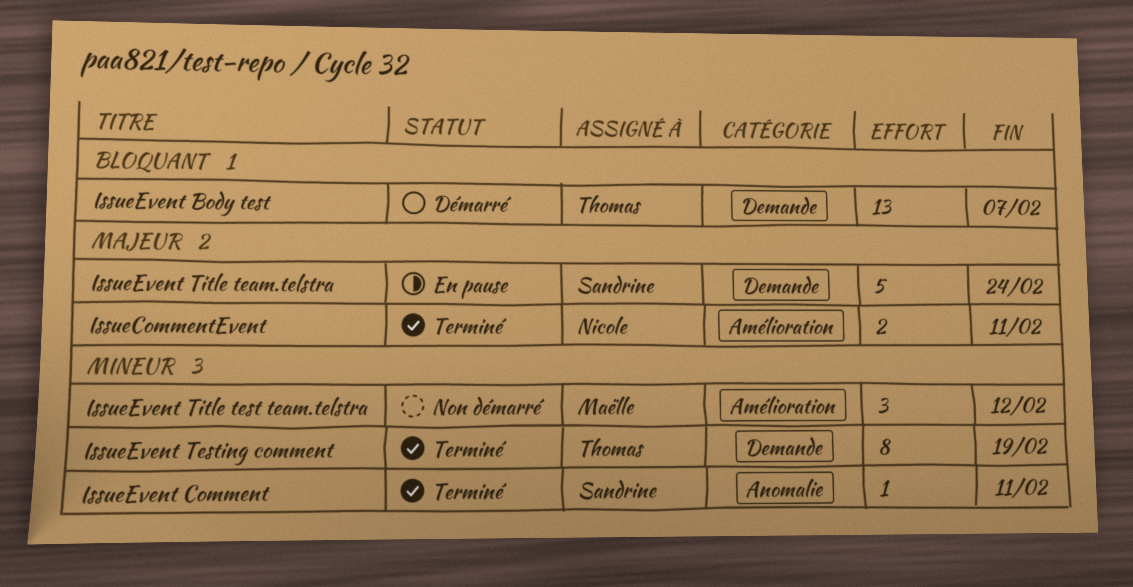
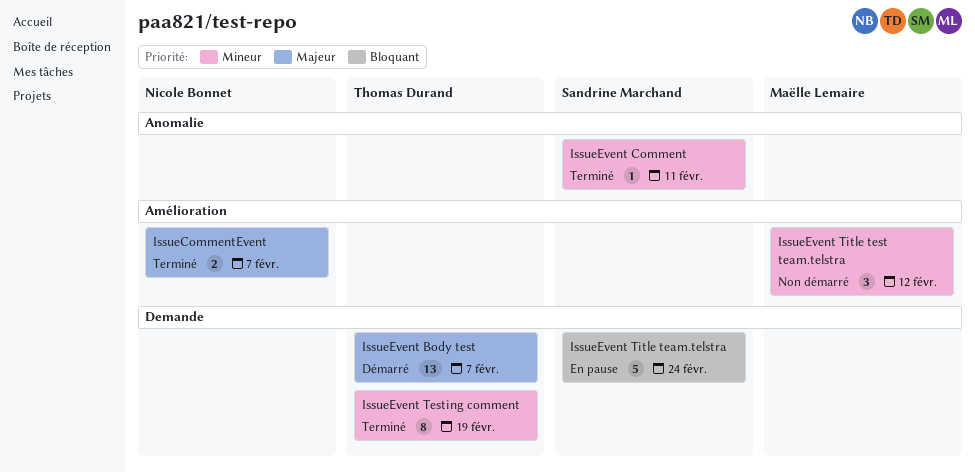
IssueCommentEvent, due: Feb 11 -> Feb 7
IssueEvent Body test, priority: Bloquant -> Majeur
IssueEvent Title team.telstra, priority: Majeur -> Bloquant

